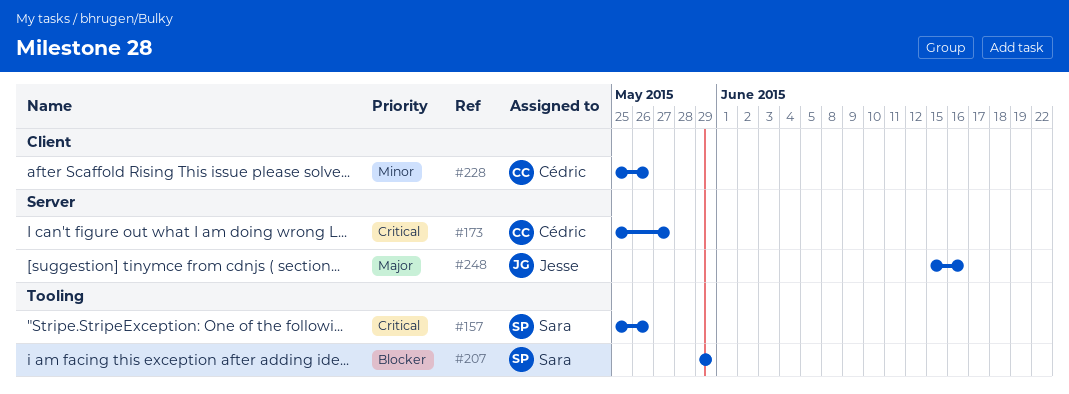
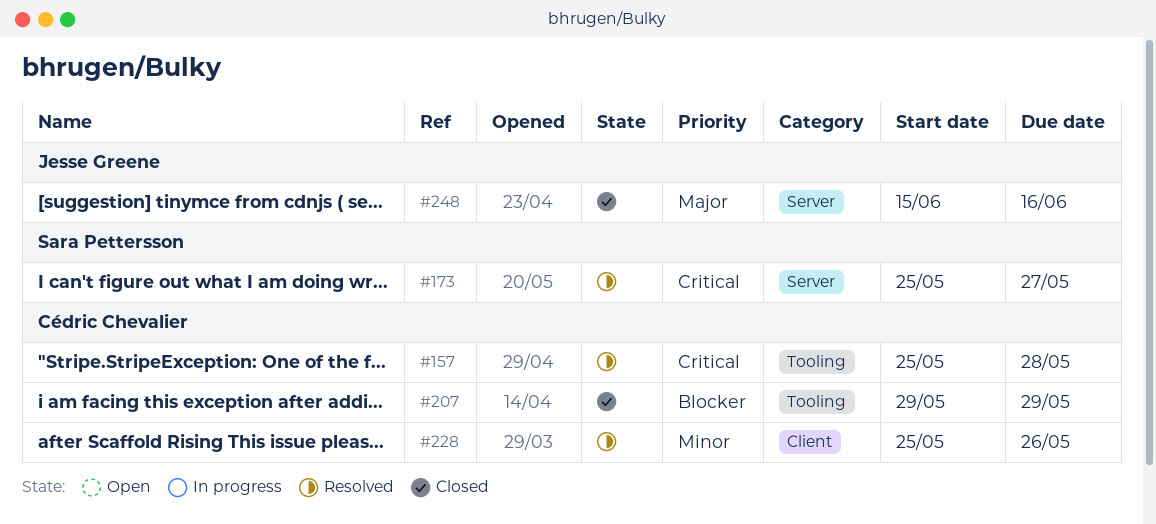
#157, owner: Sara Pettersson -> Cédric Chevalier
#157, due: May 26 -> May 28
#173, owner: Cédric Chevalier -> Sara Pettersson
#207, owner: Sara Pettersson -> Cédric Chevalier

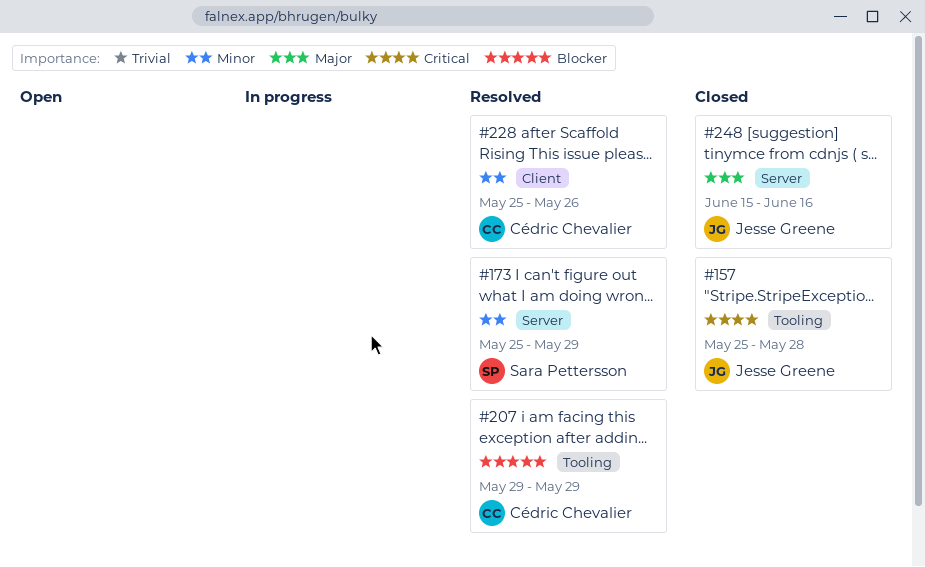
#157, status: Resolved -> Closed
#157, owner: Cédric Chevalier -> Jesse Greene
#173, priority: Critical -> Minor
#173, due: May 27 -> May 29
#207, status: Closed -> Resolved

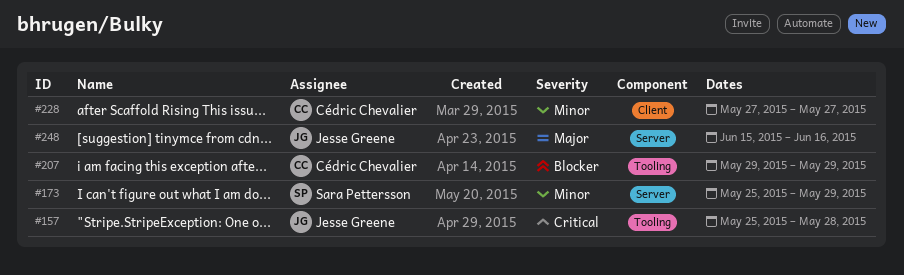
#228, start: May 25 -> May 27
#228, due: May 26 -> May 27

